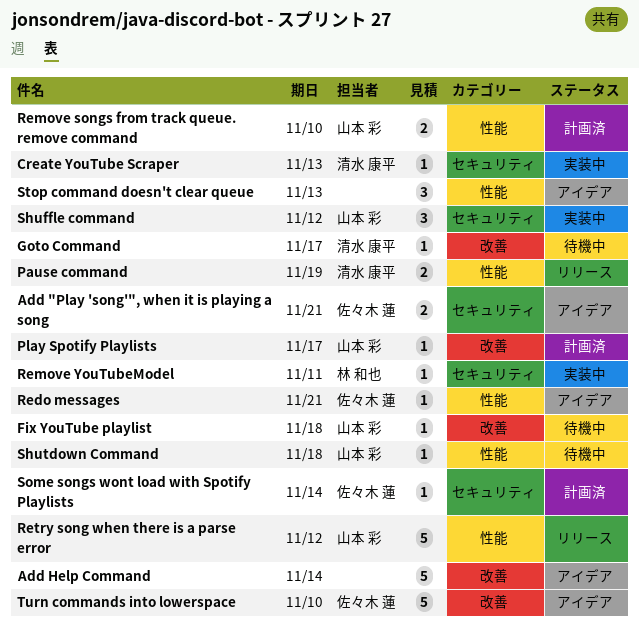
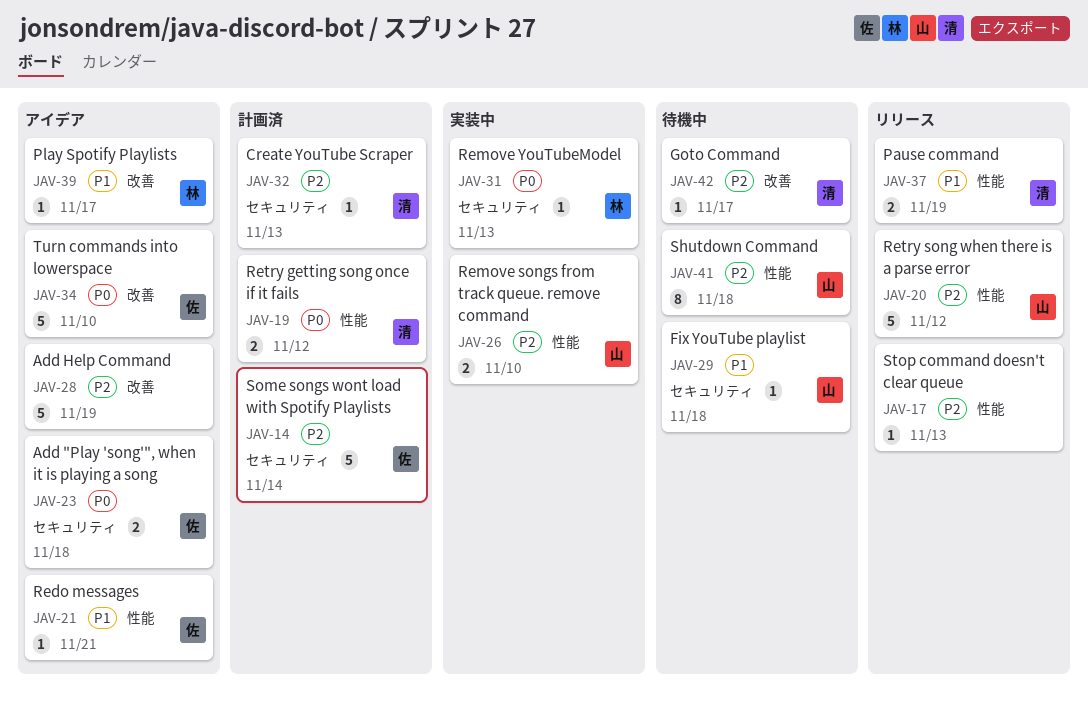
Add "Play 'song'", when it is playing a song, due: Nov 21 -> Nov 18
Add Help Command, due: Nov 14 -> Nov 19
Create YouTube Scraper, status: 実装中 -> 計画済
Fix YouTube playlist, label: 改善 -> セキュリティ
Play Spotify Playlists, status: 計画済 -> アイデア
Play Spotify Playlists, owner: 山本 彩 -> 林 和也
Remove songs from track queue. remove command, status: 計画済 -> 実装中
Remove YouTubeModel, due: Nov 11 -> Nov 13
Retry getting song once if it fails: none -> present
Shuffle command: present -> none
Shutdown Command, estimate: 1 -> 8
Some songs wont load with Spotify Playlists, estimate: 1 -> 5
Stop command doesn't clear queue, status: アイデア -> リリース
Stop command doesn't clear queue, estimate: 3 -> 1

